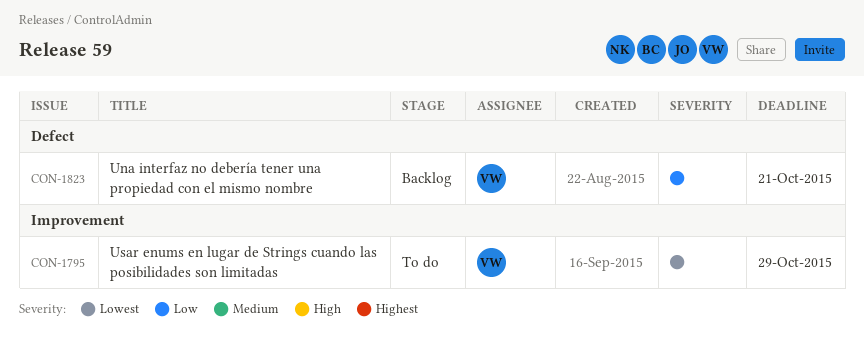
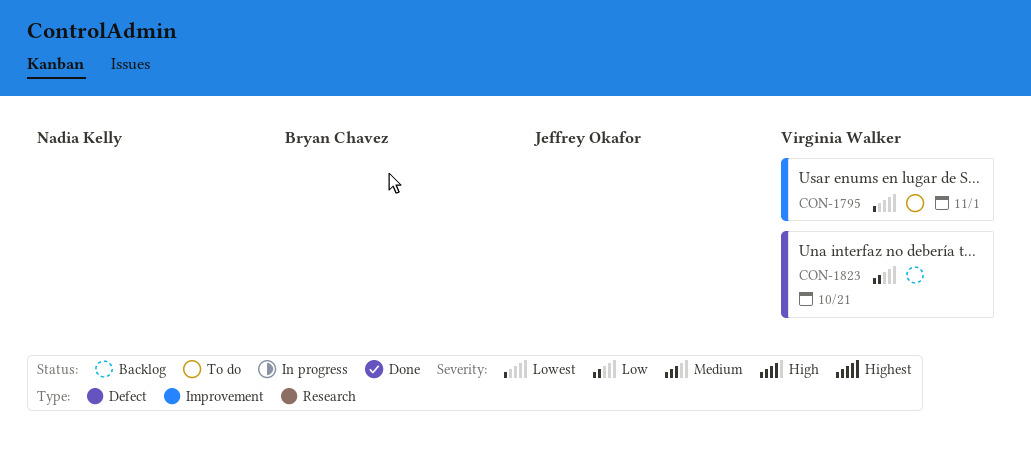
CON-1795, due: Oct 29 -> Nov 1

